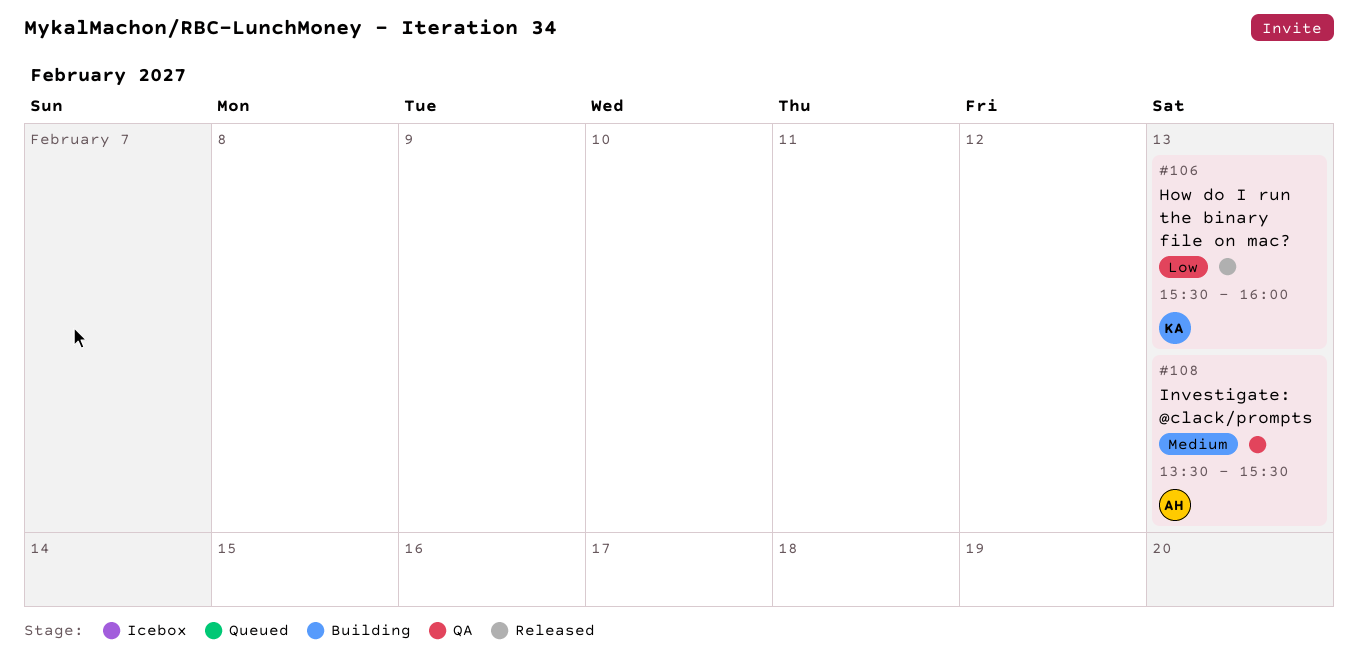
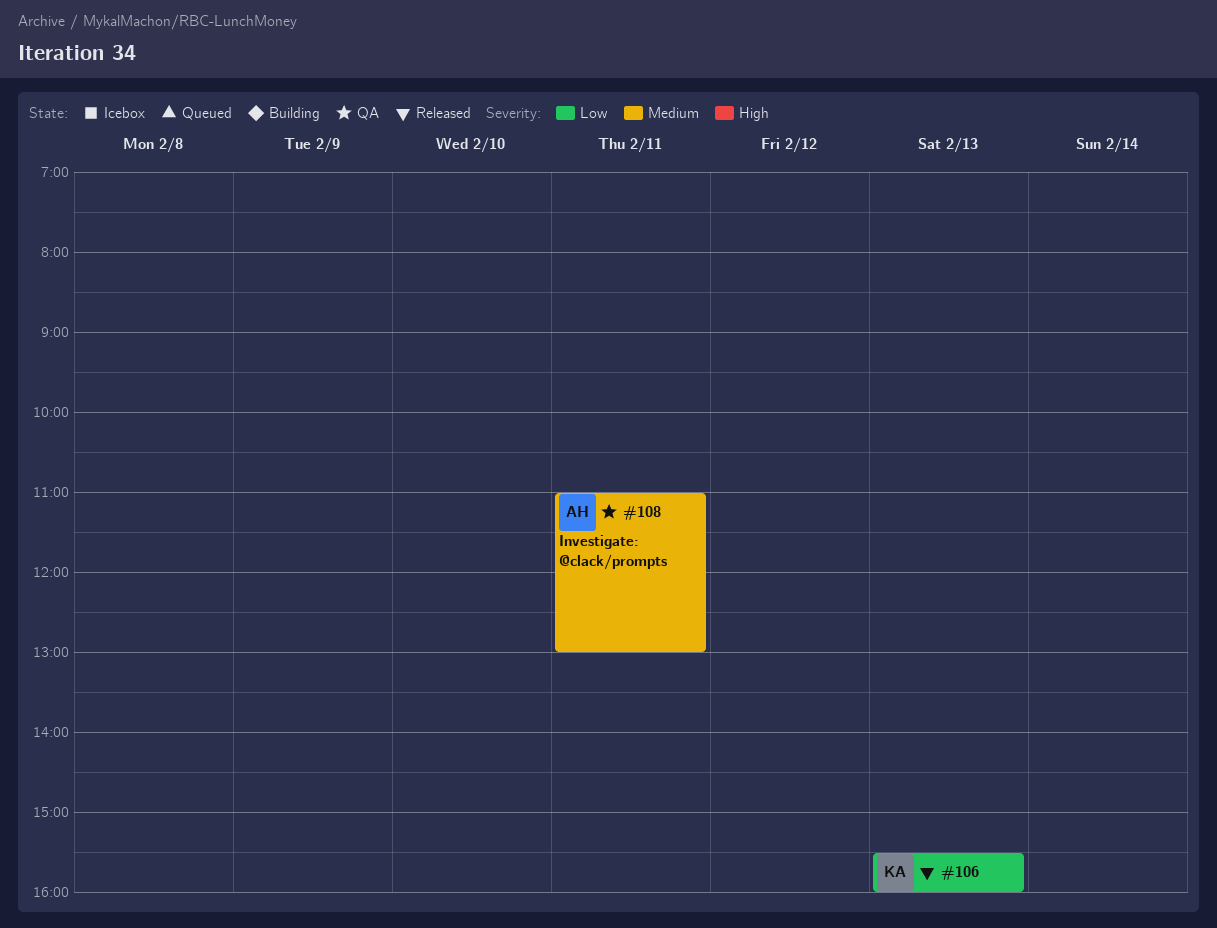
#108, day: Feb 13 -> Feb 11
#108, begins: 13:30 -> 11:00
#108, ends: 15:30 -> 13:00

